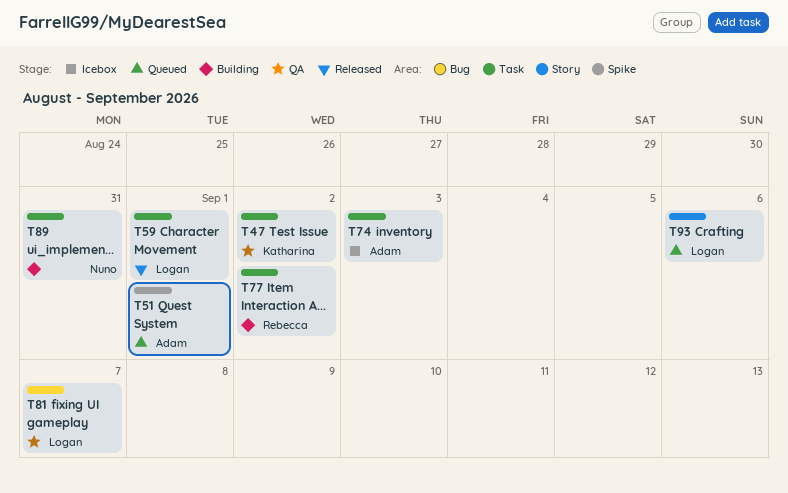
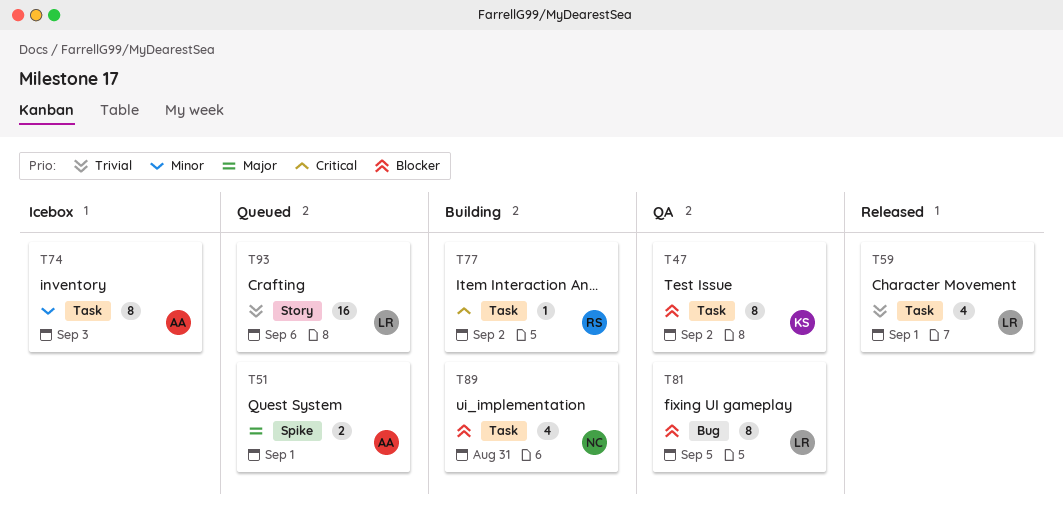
T81, due: Sep 7 -> Sep 5

